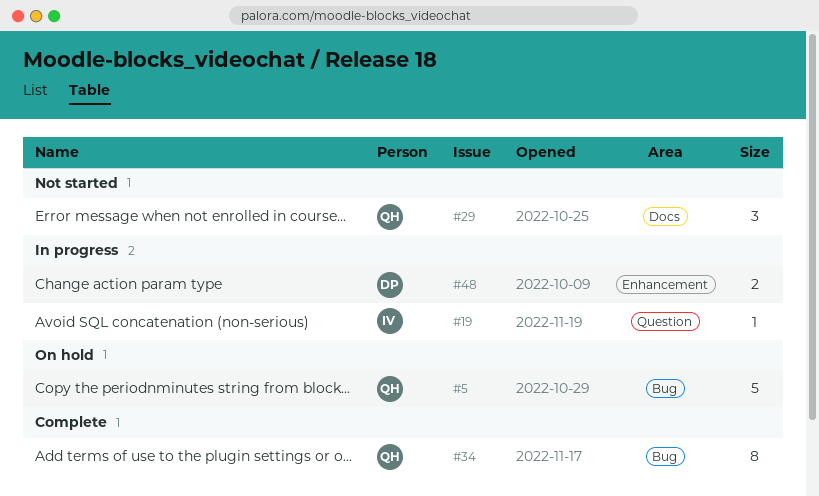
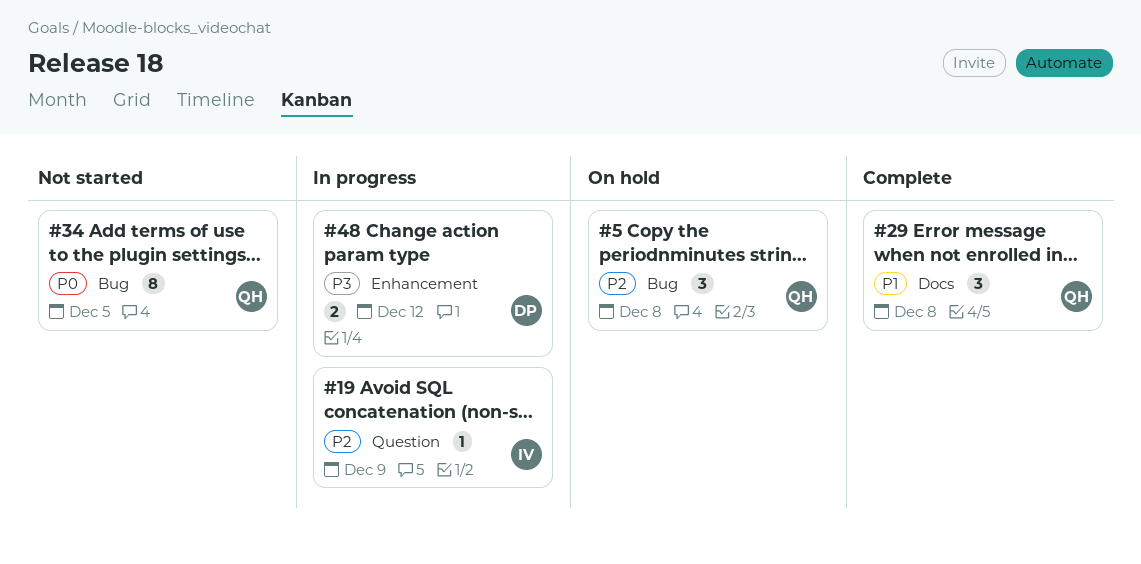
#5, estimate: 5 -> 3
#29, status: Not started -> Complete
#34, status: Complete -> Not started

